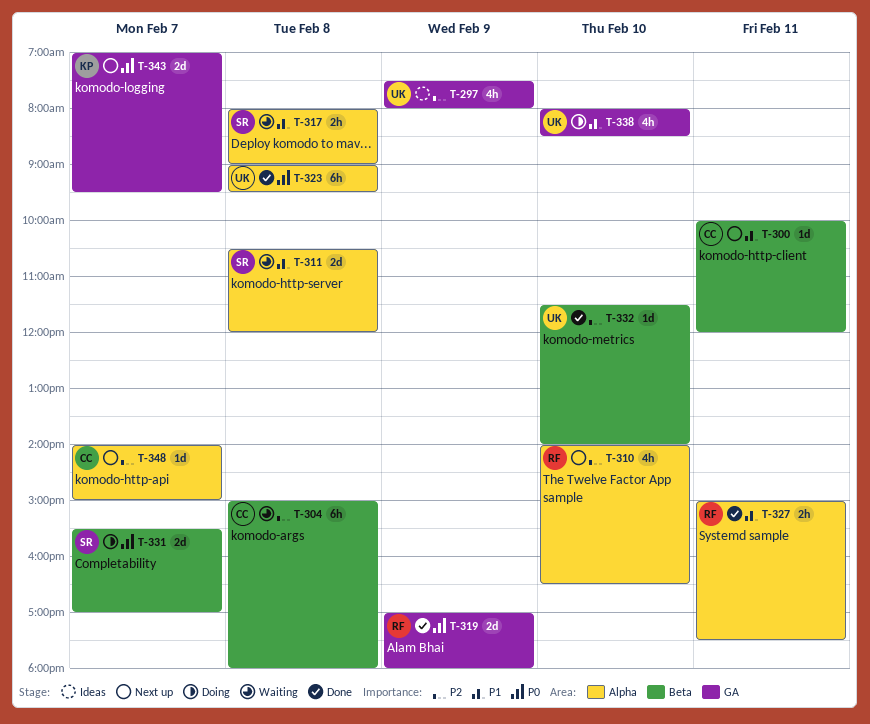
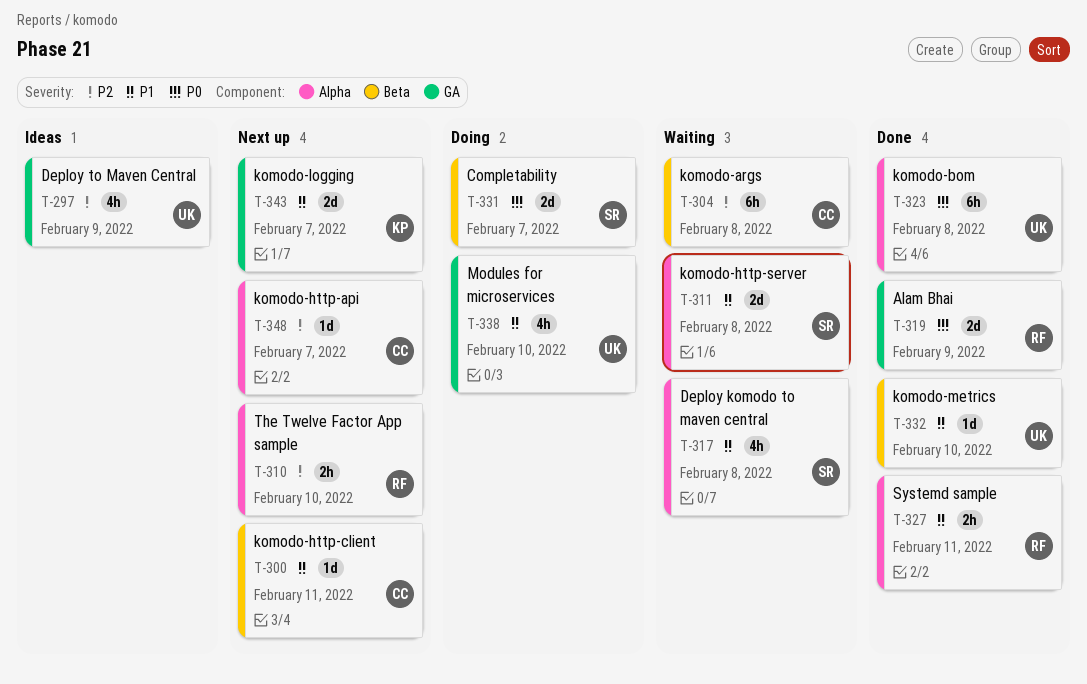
T-310, estimate: 4h -> 2h
T-317, estimate: 2h -> 4h
T-332, priority: P2 -> P1
T-343, priority: P0 -> P1

